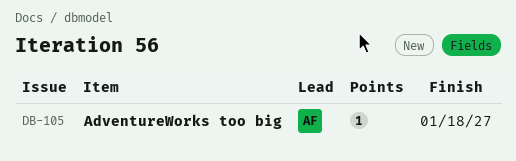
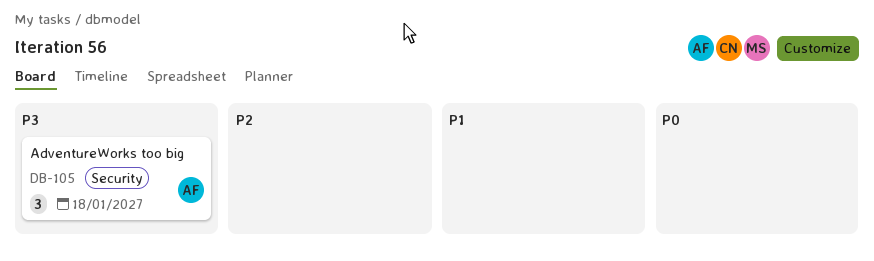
DB-105, estimate: 1 -> 3

